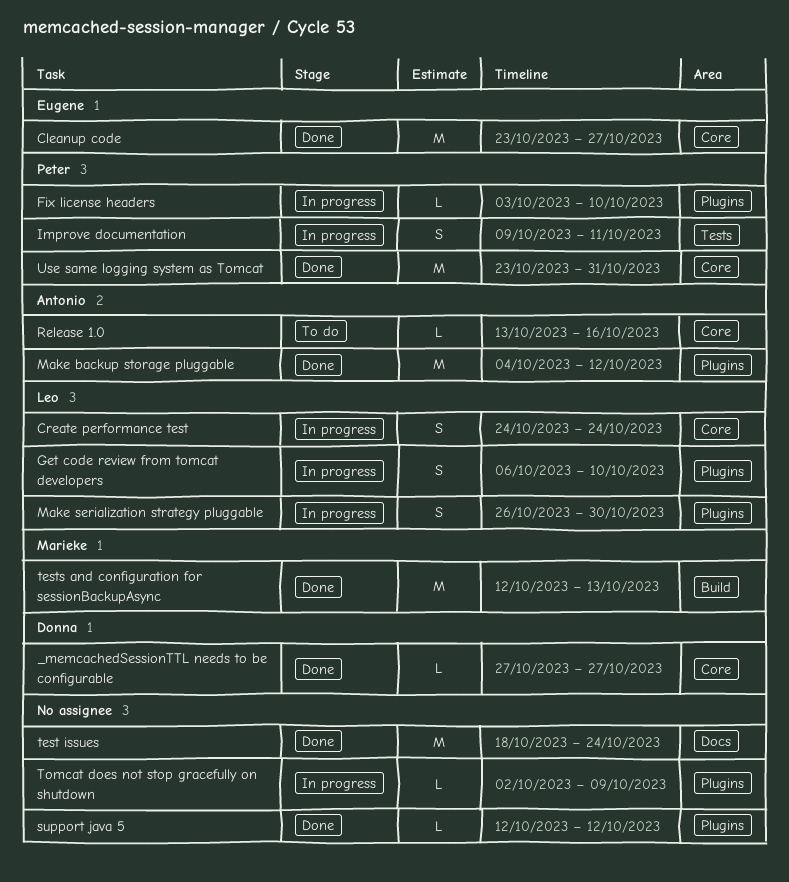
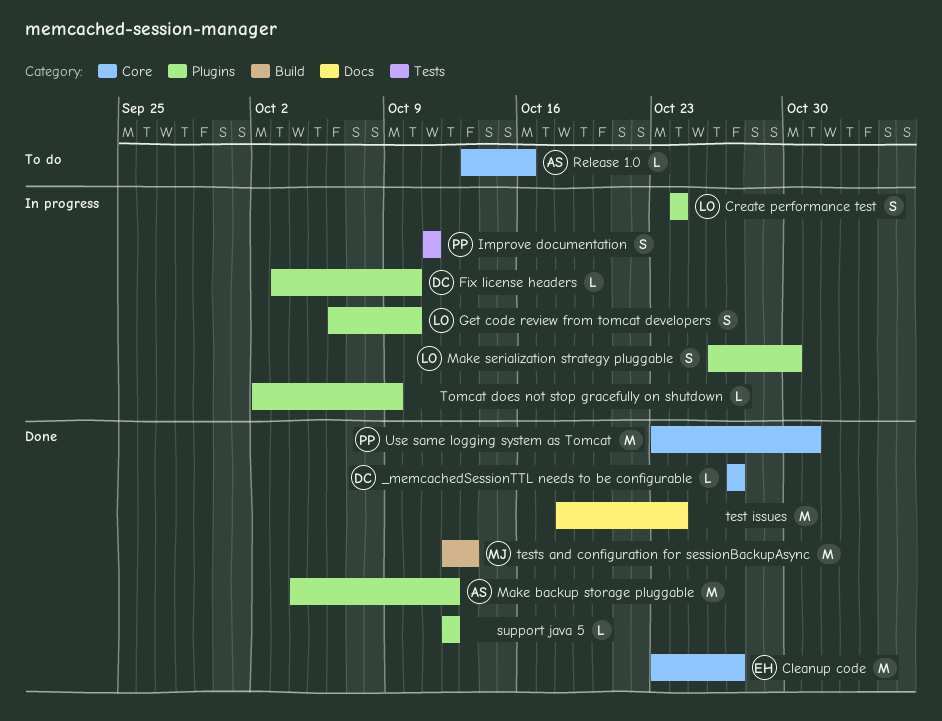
Create performance test, label: Core -> Plugins
Fix license headers, owner: Peter -> Donna
Improve documentation, start: Oct 9 -> Oct 11

